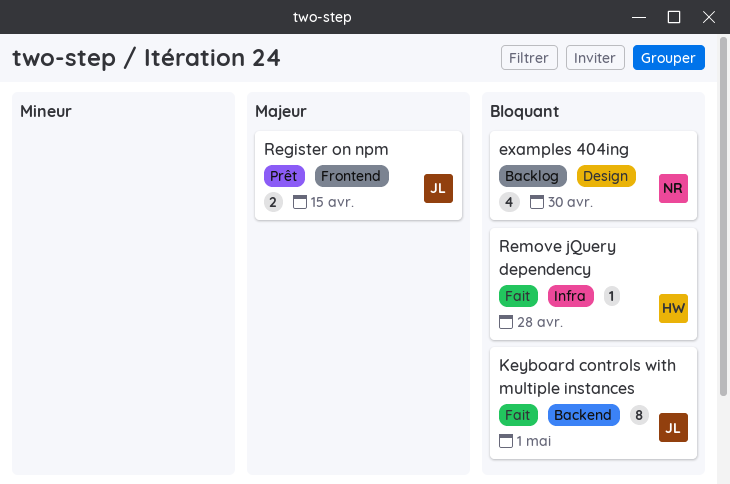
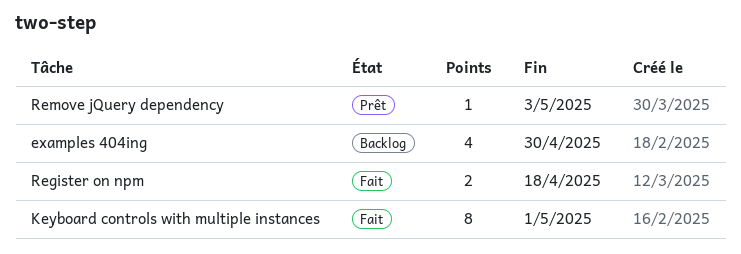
Register on npm, status: Prêt -> Fait
Register on npm, due: Apr 15 -> Apr 18
Remove jQuery dependency, status: Fait -> Prêt
Remove jQuery dependency, due: Apr 28 -> May 3

